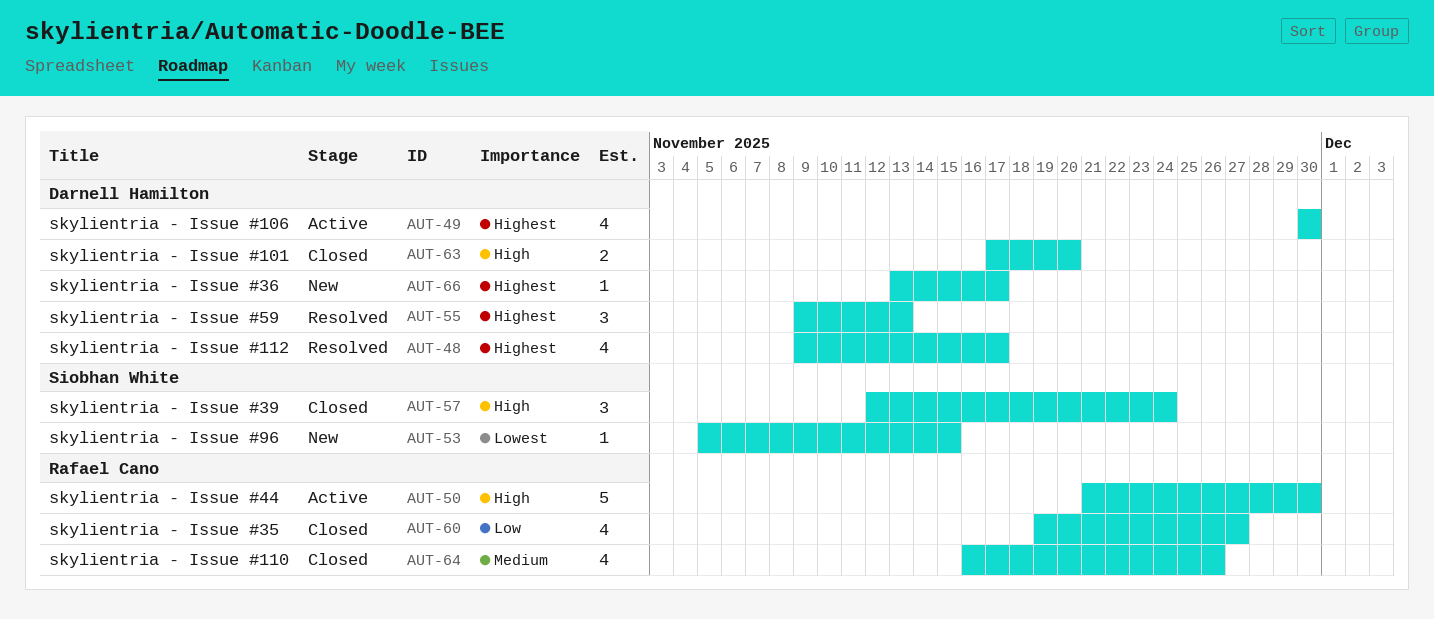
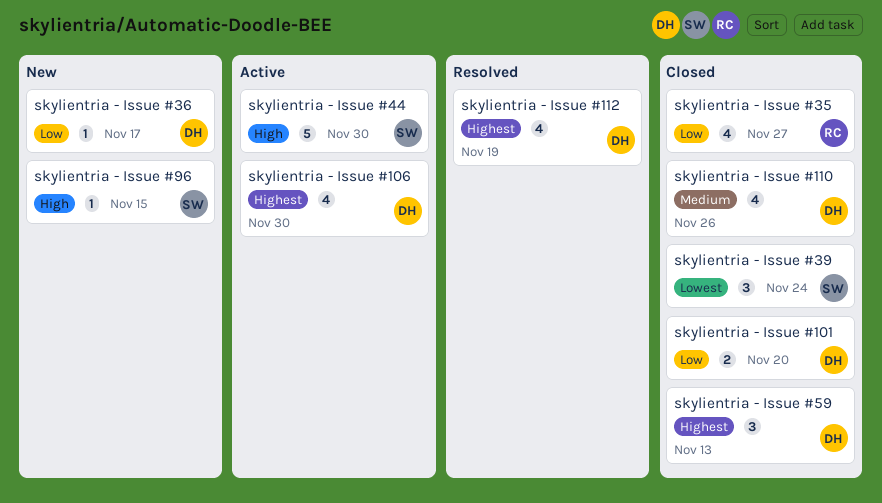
skylientria - Issue #101, priority: High -> Low
skylientria - Issue #110, owner: Rafael Cano -> Darnell Hamilton
skylientria - Issue #112, due: Nov 17 -> Nov 19
skylientria - Issue #36, priority: Highest -> Low
skylientria - Issue #39, priority: High -> Lowest
skylientria - Issue #44, owner: Rafael Cano -> Siobhan White
skylientria - Issue #59, status: Resolved -> Closed
skylientria - Issue #96, priority: Lowest -> High

